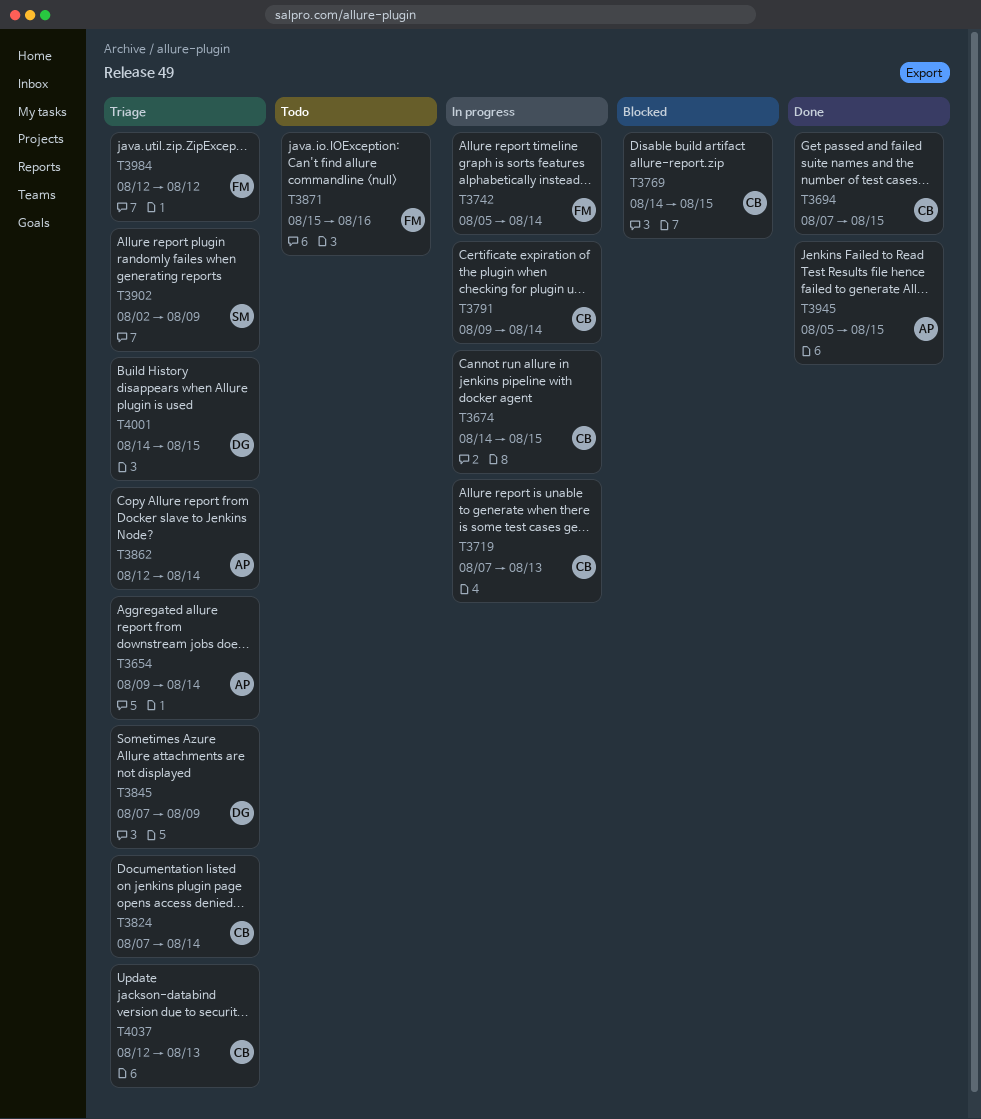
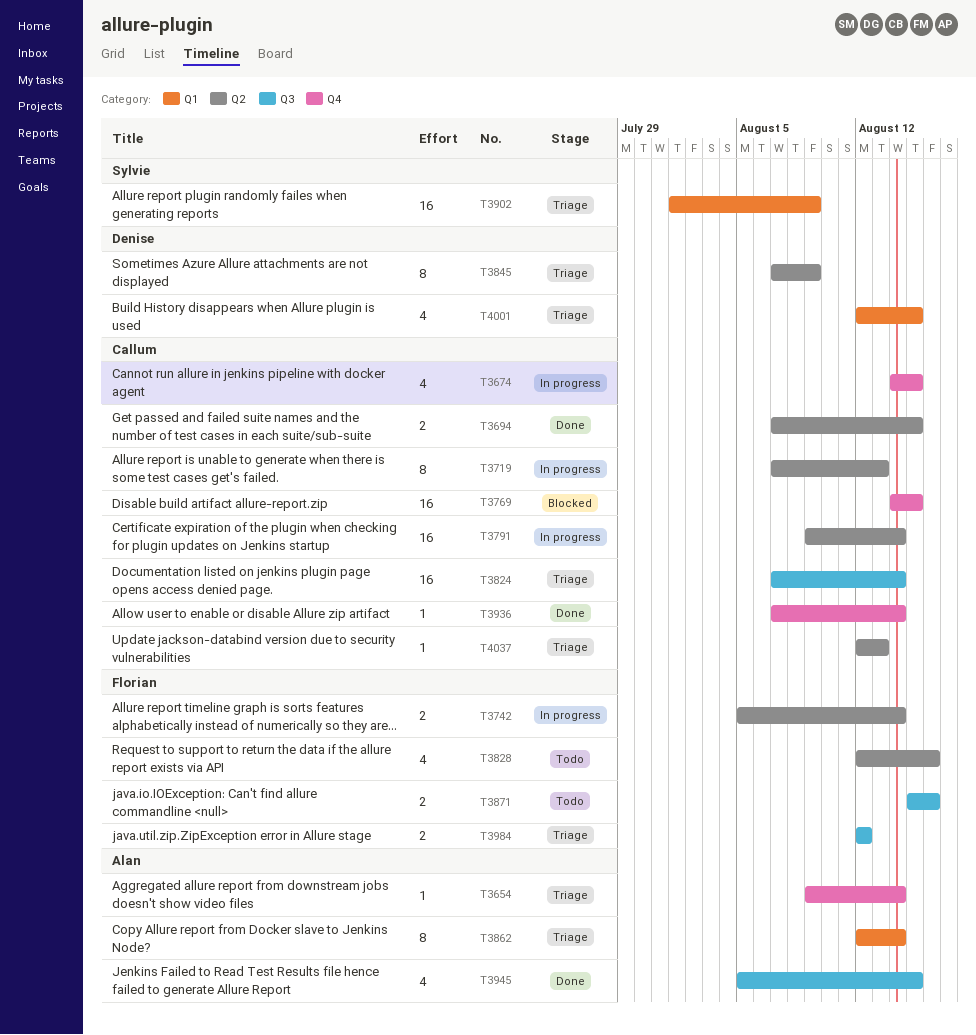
T3828: none -> present
T3902, start: Aug 2 -> Aug 1
T3936: none -> present
T4001, start: Aug 14 -> Aug 12

